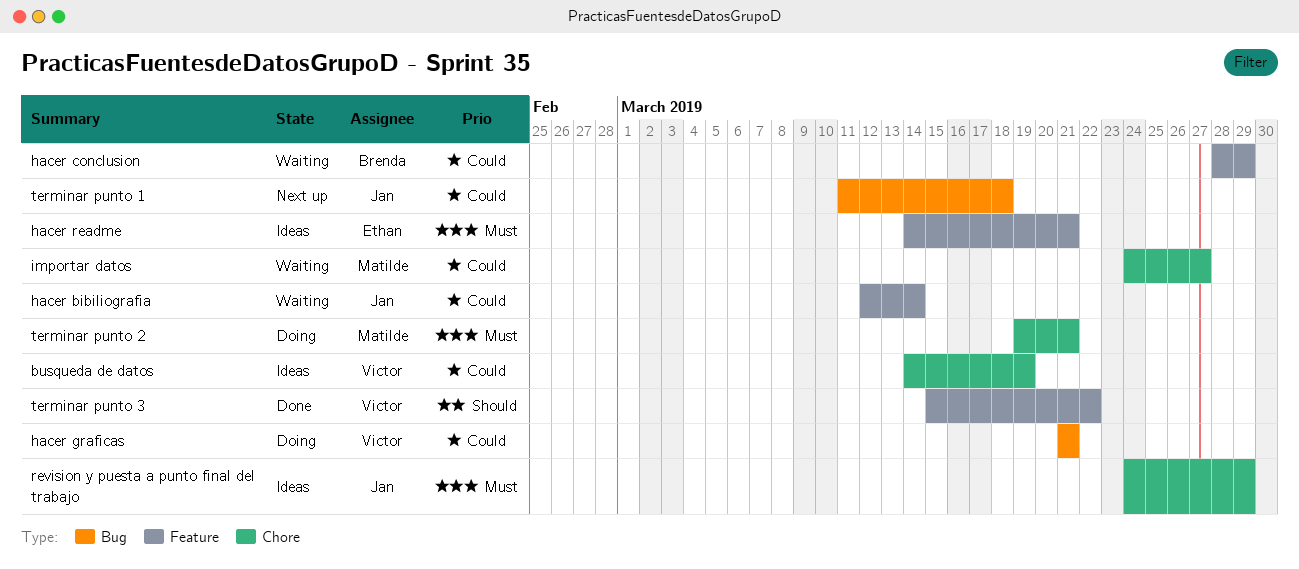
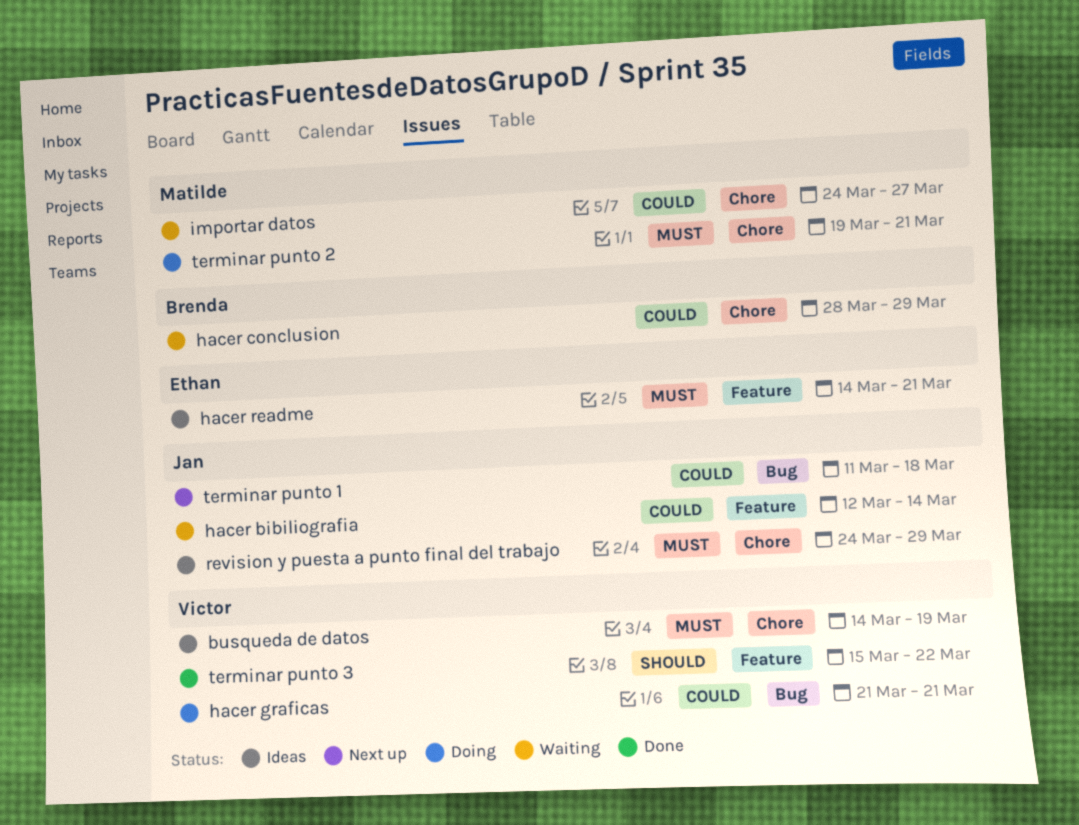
busqueda de datos, priority: Could -> Must
hacer conclusion, label: Feature -> Chore

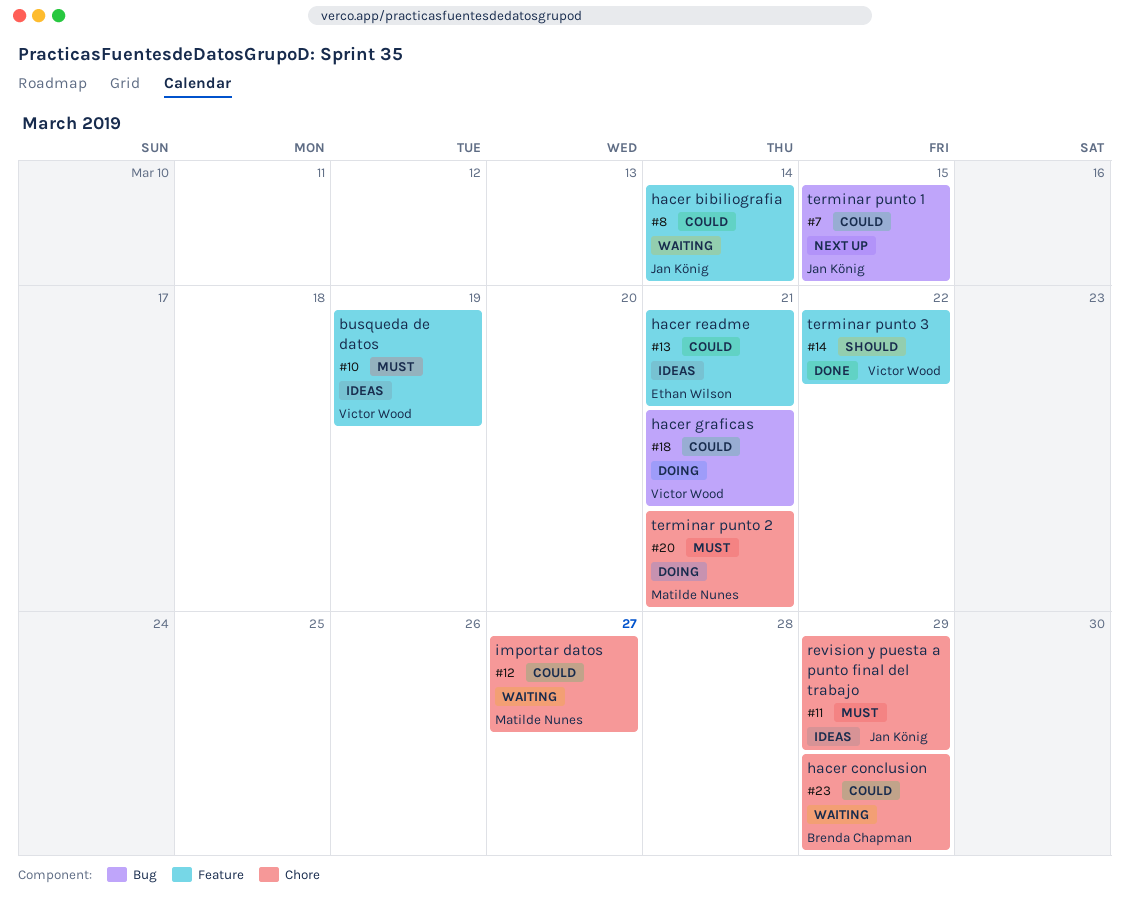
busqueda de datos, label: Chore -> Feature
hacer readme, priority: Must -> Could
terminar punto 1, due: Mar 18 -> Mar 15

